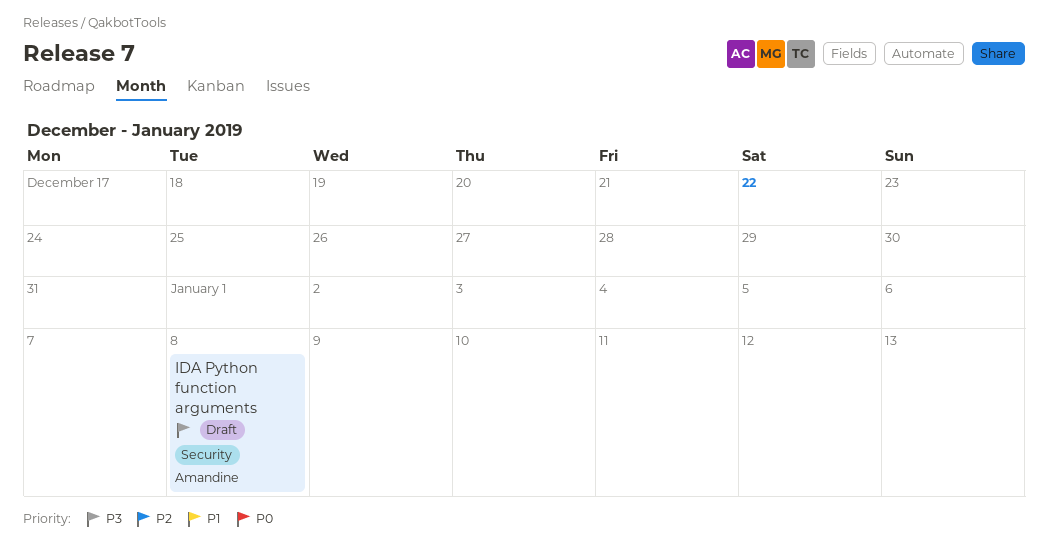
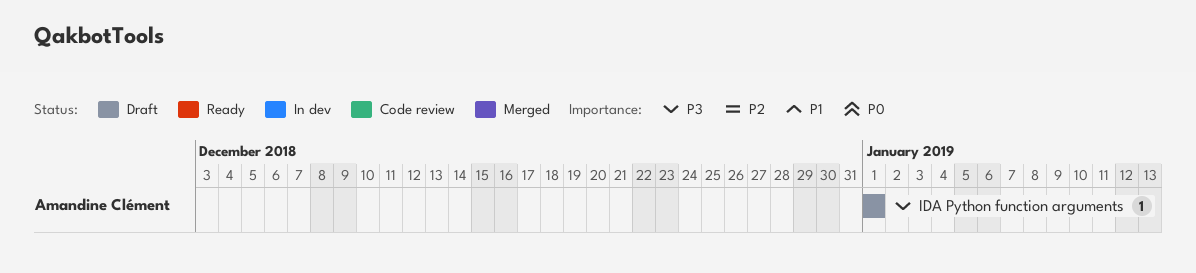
IDA Python function arguments, due: Jan 8 -> Jan 1

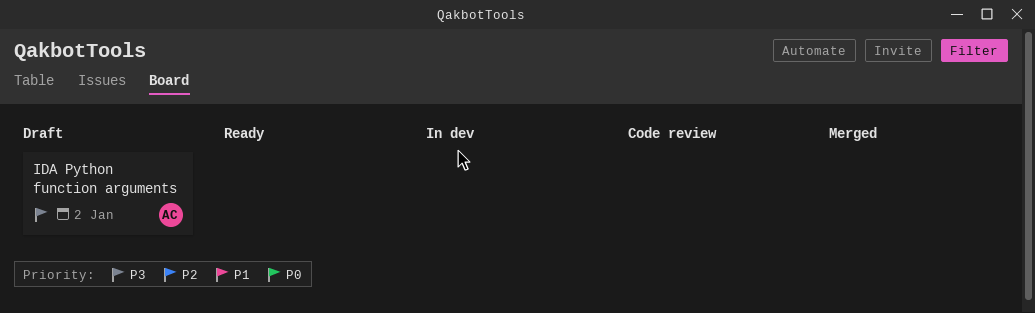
IDA Python function arguments, due: Jan 1 -> Jan 2

